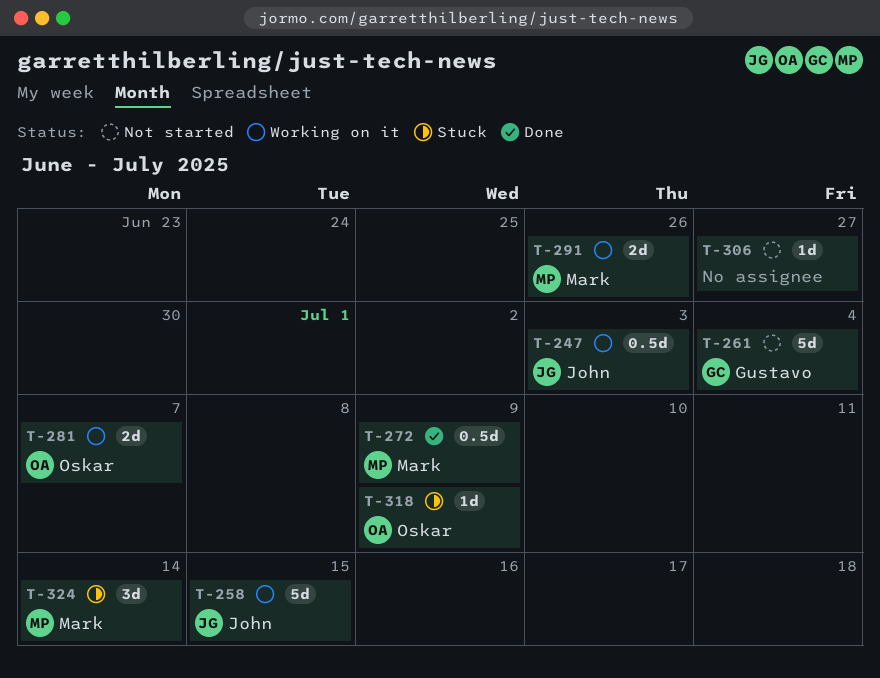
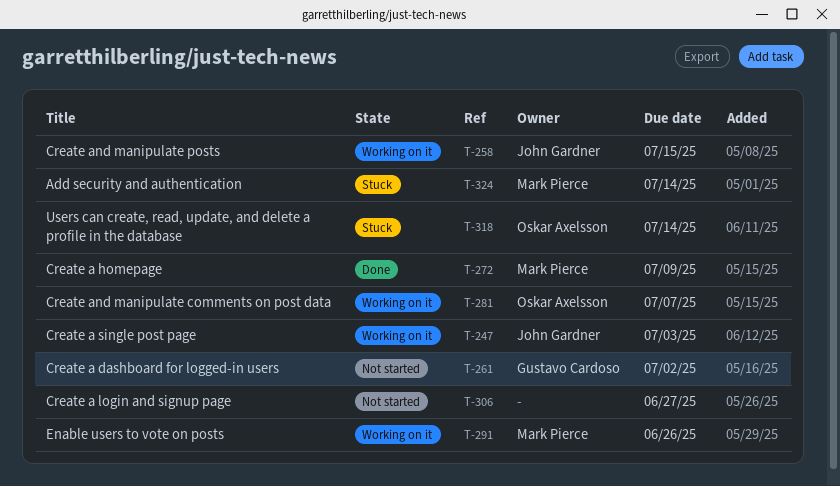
T-261, due: Jul 4 -> Jul 2
T-318, due: Jul 9 -> Jul 14

